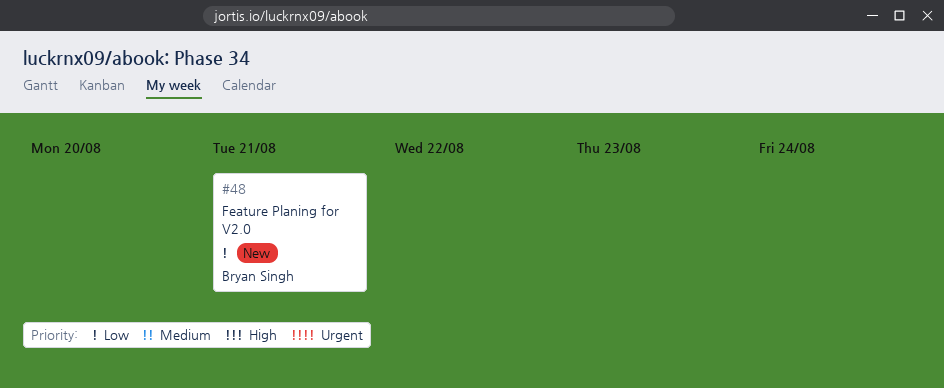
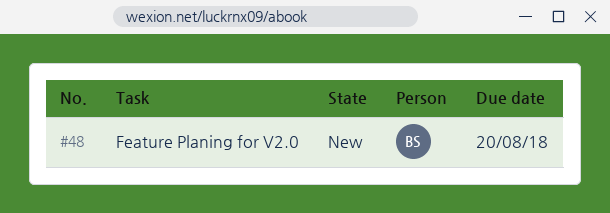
#48, due: Aug 21 -> Aug 20

